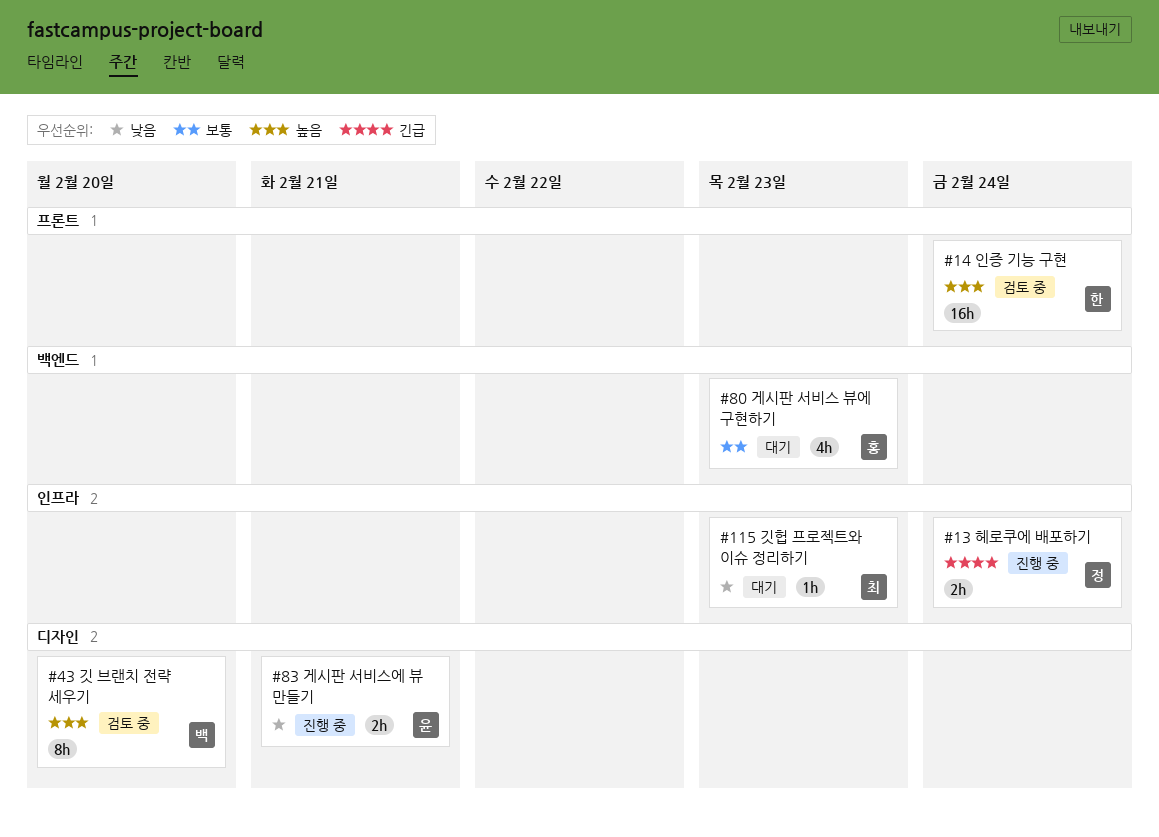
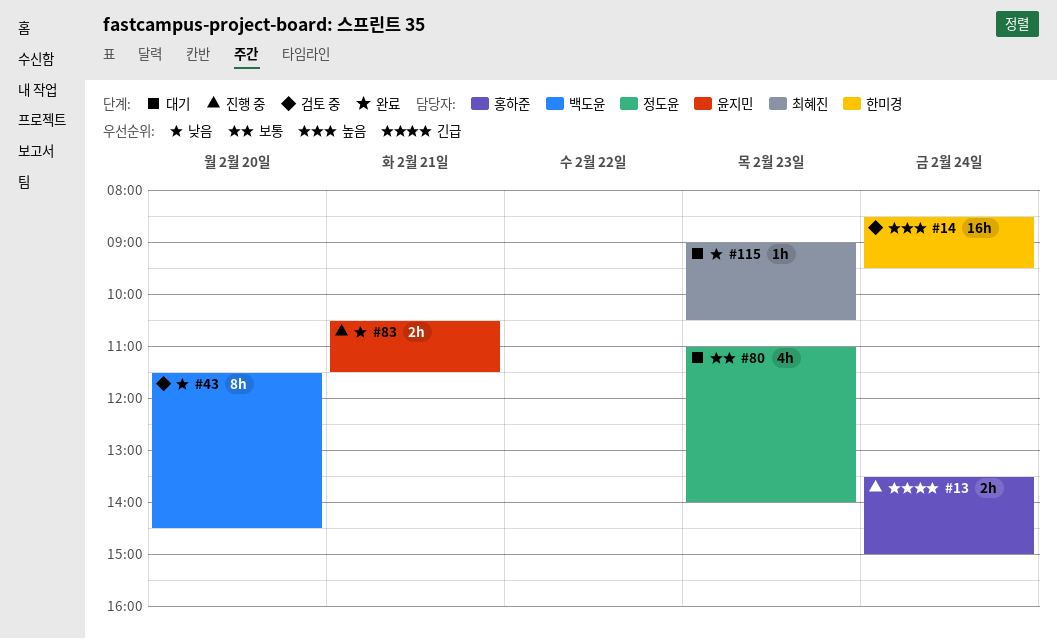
#13, owner: 정도윤 -> 홍하준
#43, priority: 높음 -> 낮음
#80, owner: 홍하준 -> 정도윤

